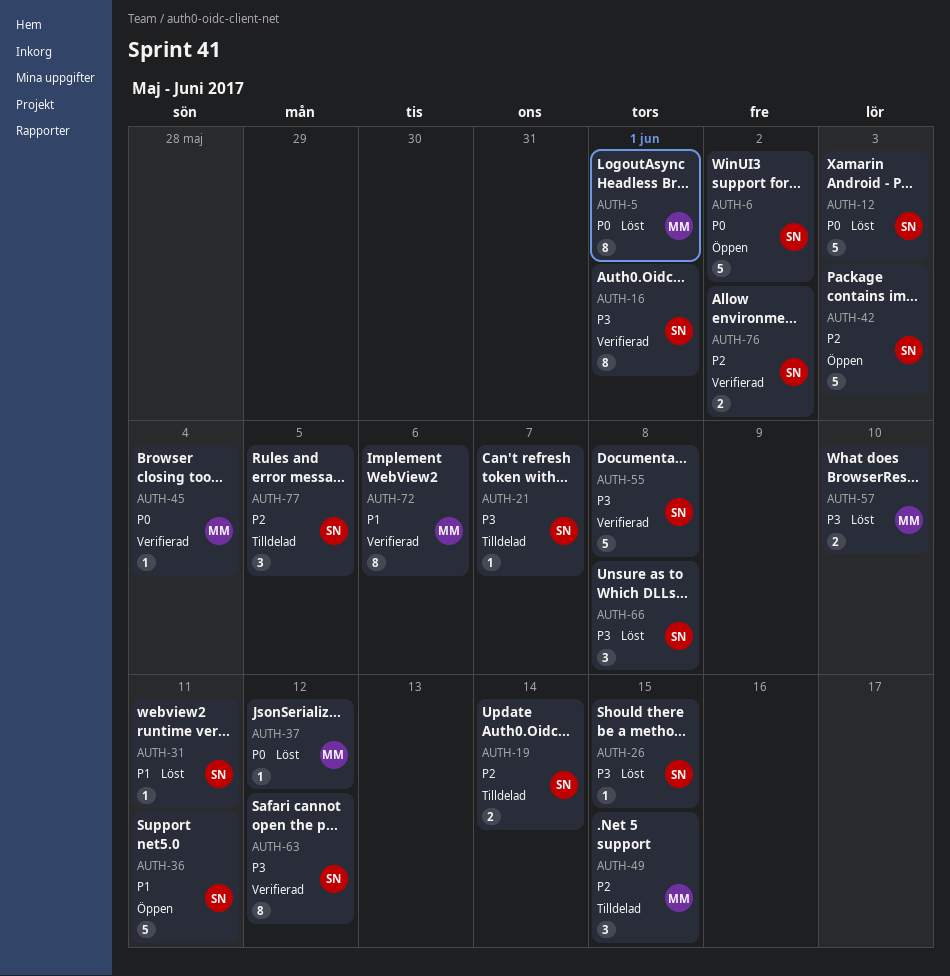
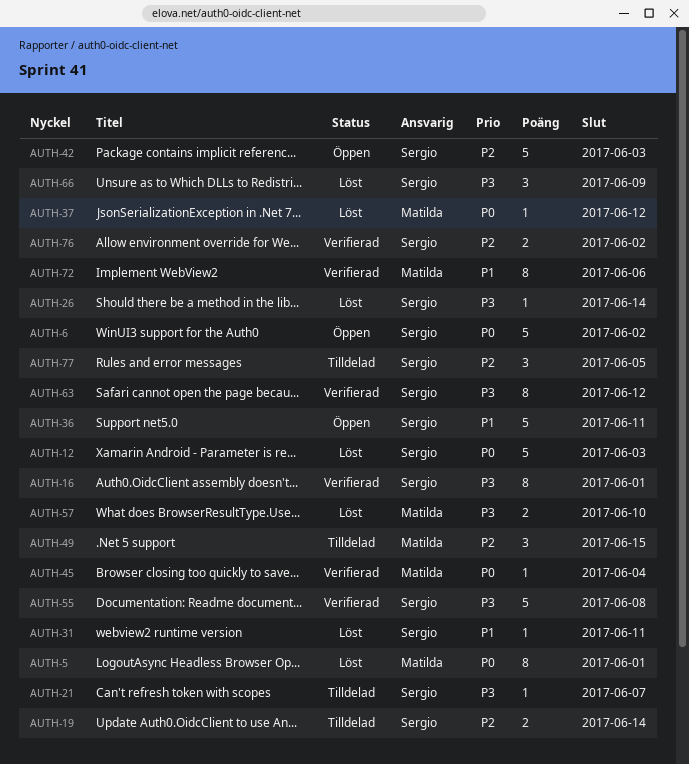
AUTH-26, due: Jun 15 -> Jun 14
AUTH-66, due: Jun 8 -> Jun 9

